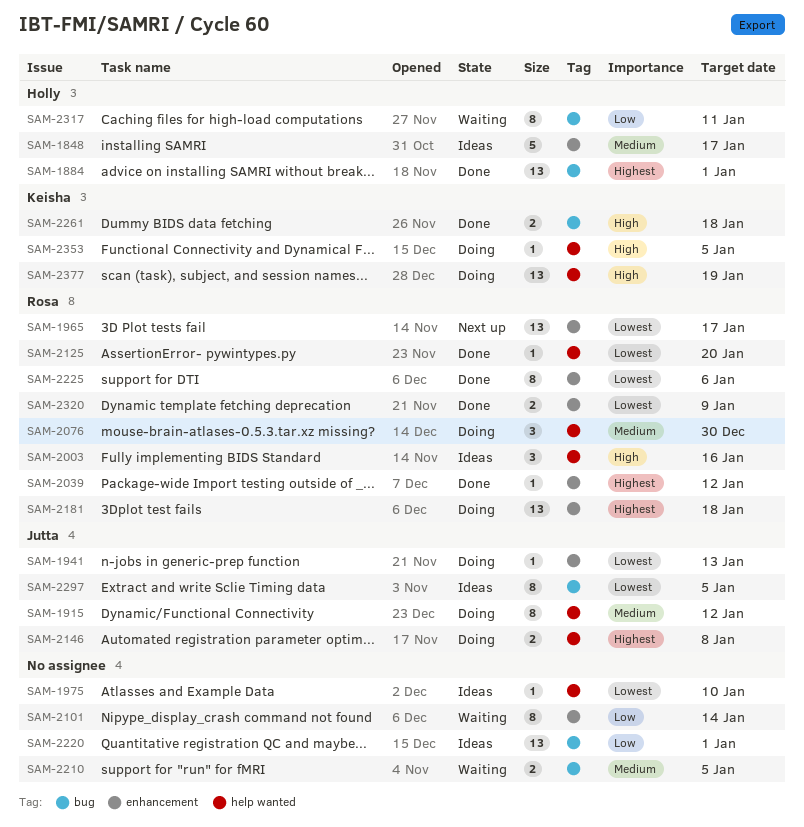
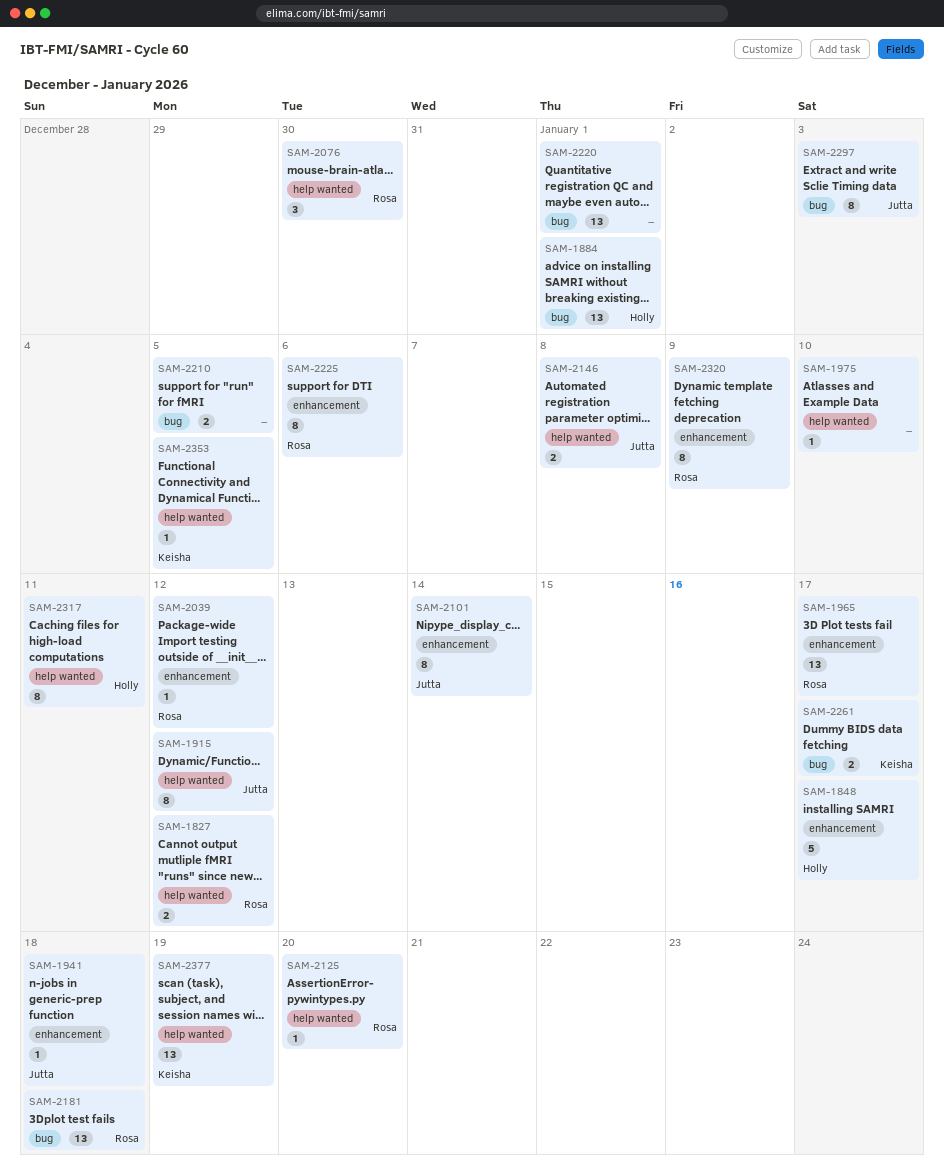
SAM-1827: none -> present
SAM-1941, due: Jan 13 -> Jan 18
SAM-2003: present -> none
SAM-2101, owner: none -> Jutta
SAM-2181, label: enhancement -> bug
SAM-2261, due: Jan 18 -> Jan 17
SAM-2297, due: Jan 5 -> Jan 3
SAM-2317, label: bug -> help wanted
SAM-2320, estimate: 2 -> 8

